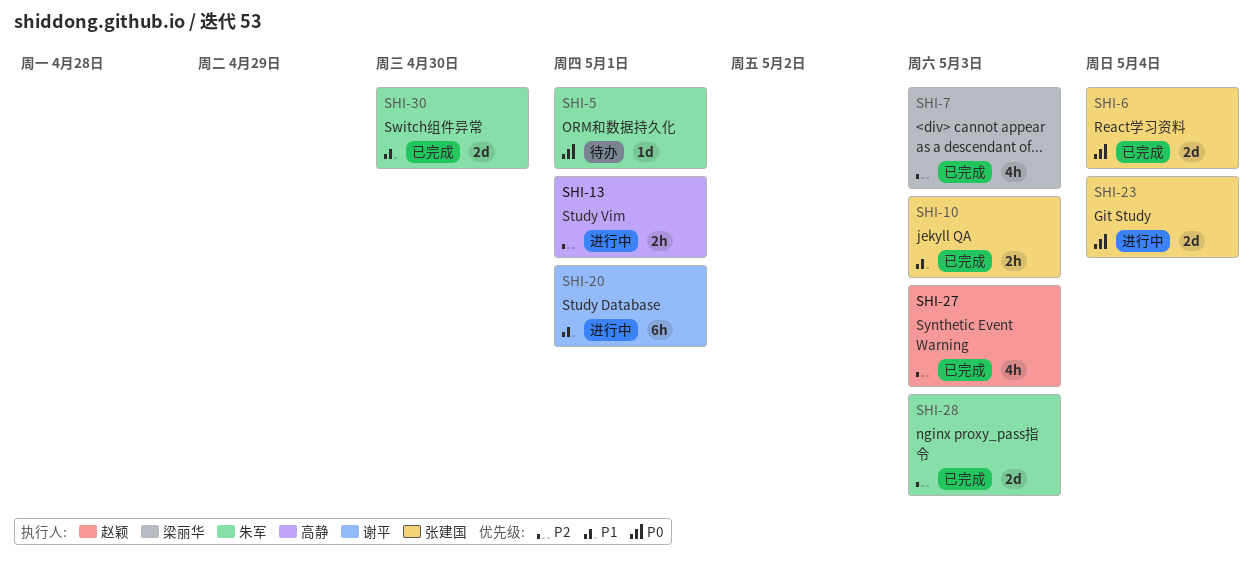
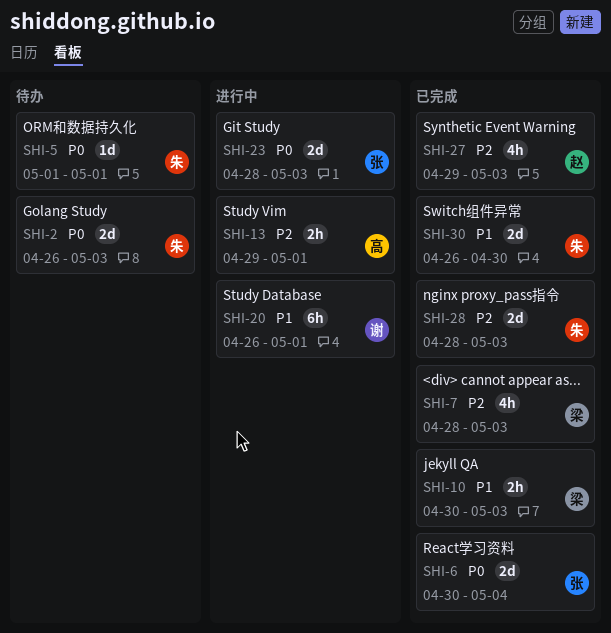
SHI-2: none -> present
SHI-10, owner: 张建国 -> 梁丽华
SHI-23, due: May 4 -> May 3

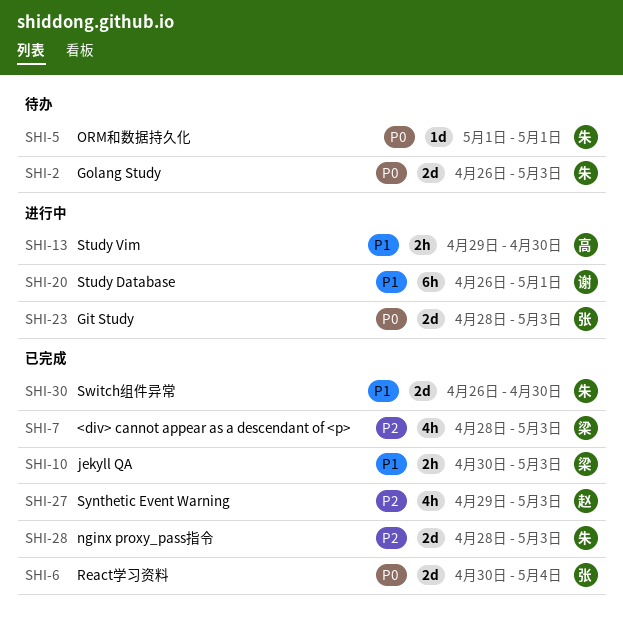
SHI-13, priority: P2 -> P1
SHI-13, due: May 1 -> Apr 30

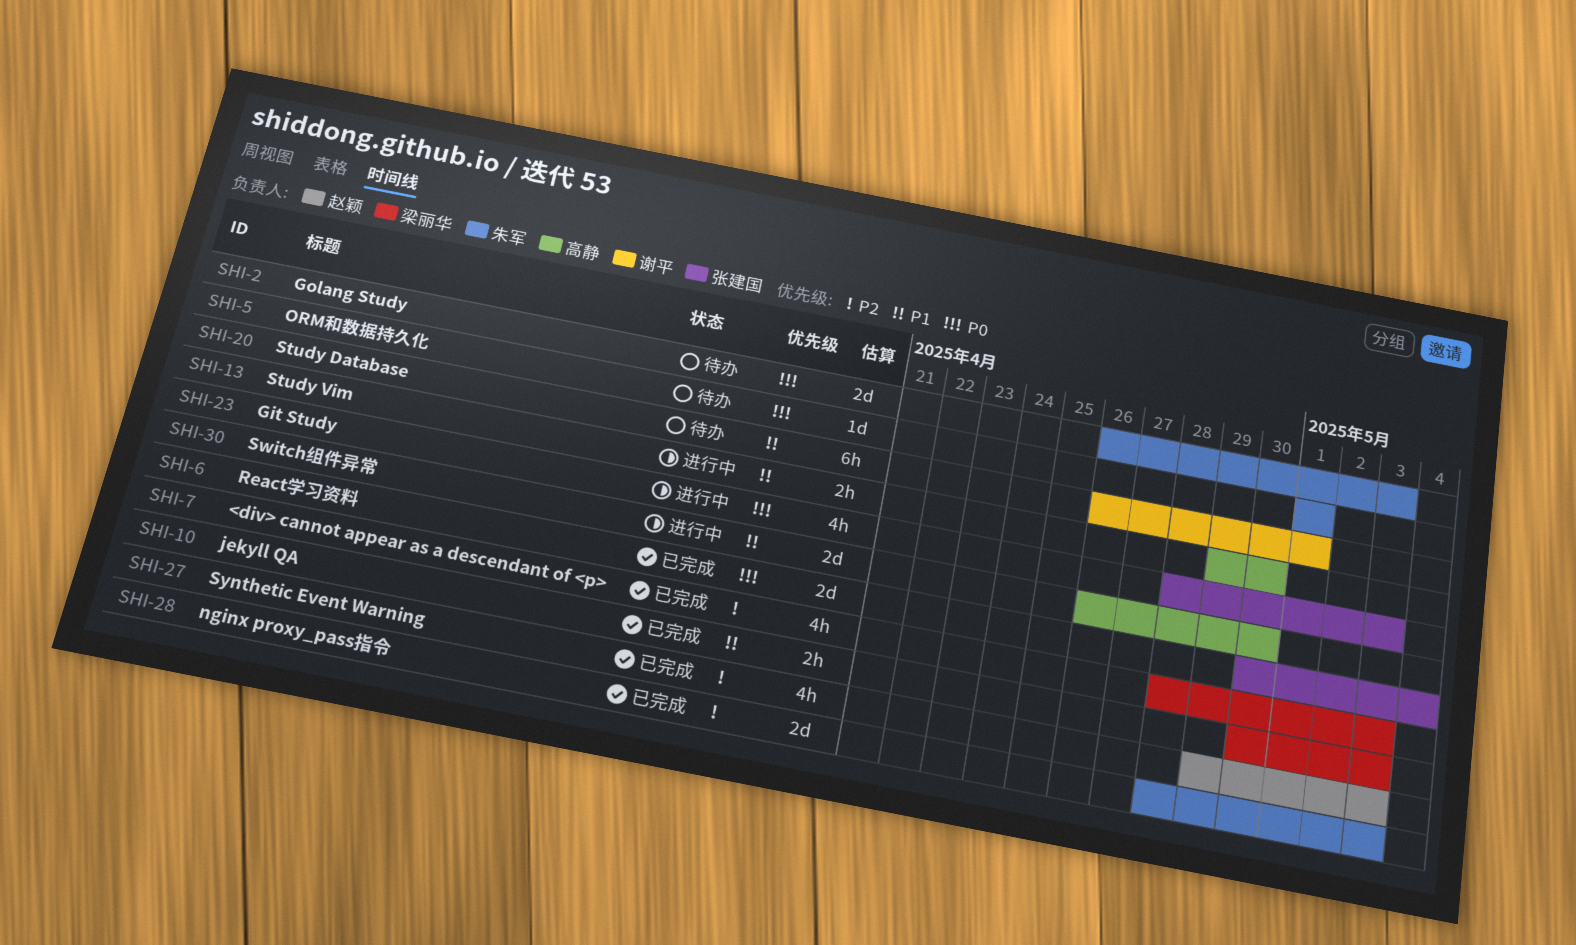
SHI-20, status: 进行中 -> 待办
SHI-23, estimate: 2d -> 4h
SHI-30, status: 已完成 -> 进行中
SHI-30, owner: 朱军 -> 高静

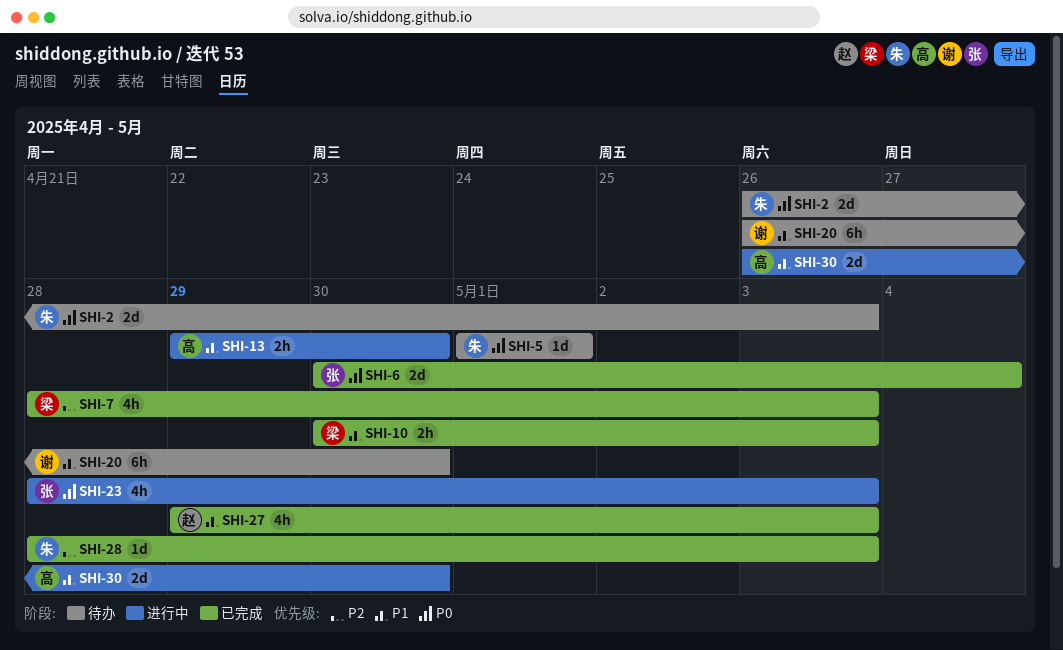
SHI-20, due: May 1 -> Apr 30
SHI-27, priority: P2 -> P1
SHI-28, estimate: 2d -> 1d

